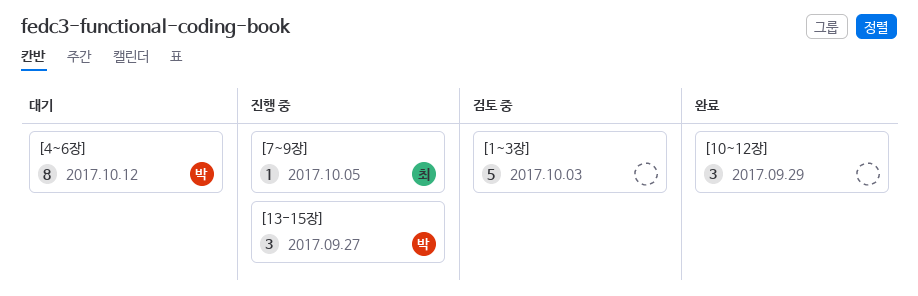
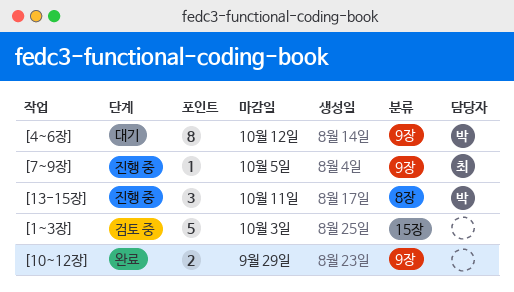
[10~12장], estimate: 3 -> 2
[13-15장], due: Sep 27 -> Oct 11

